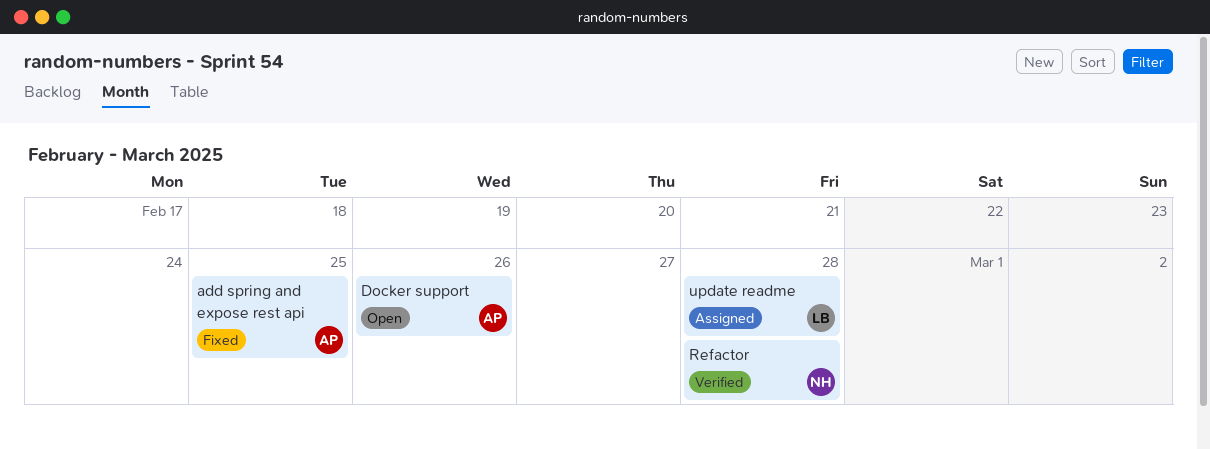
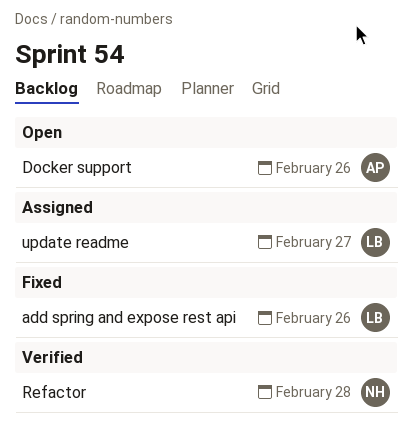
add spring and expose rest api, owner: AP -> LB
add spring and expose rest api, due: Feb 25 -> Feb 26
update readme, due: Feb 28 -> Feb 27

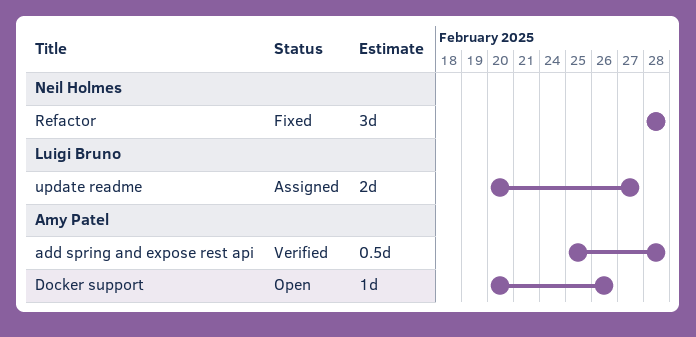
add spring and expose rest api, status: Fixed -> Verified
add spring and expose rest api, owner: Luigi Bruno -> Amy Patel
add spring and expose rest api, due: Feb 26 -> Feb 28
Refactor, status: Verified -> Fixed

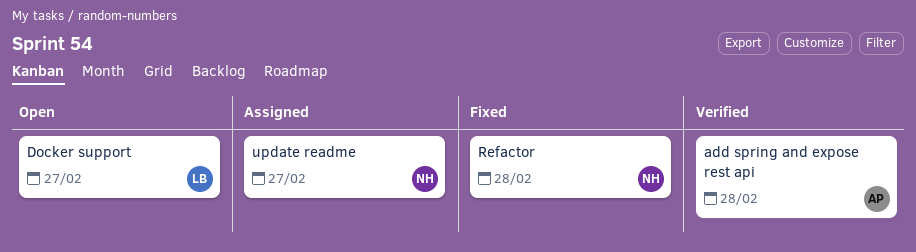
Docker support, owner: Amy Patel -> Luigi Bruno
Docker support, due: Feb 26 -> Feb 27
update readme, owner: Luigi Bruno -> Neil Holmes

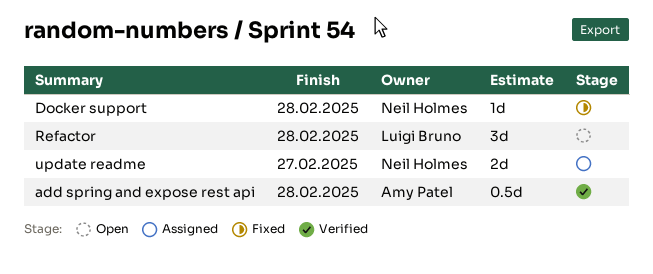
Docker support, status: Open -> Fixed
Docker support, owner: Luigi Bruno -> Neil Holmes
Docker support, due: Feb 27 -> Feb 28
Refactor, status: Fixed -> Open
Refactor, owner: Neil Holmes -> Luigi Bruno

